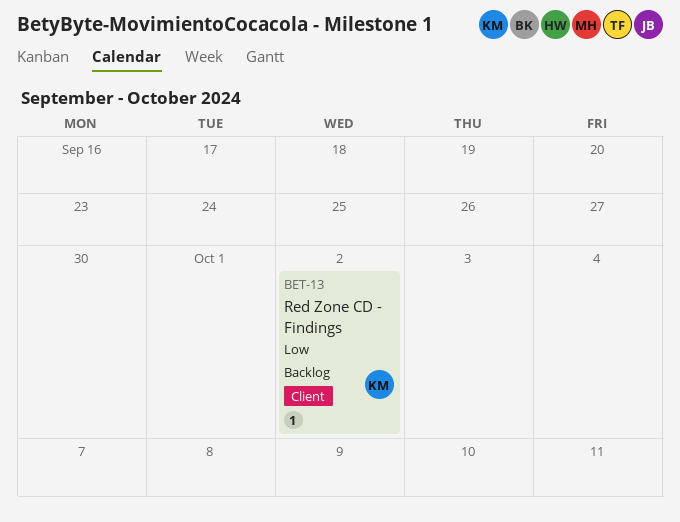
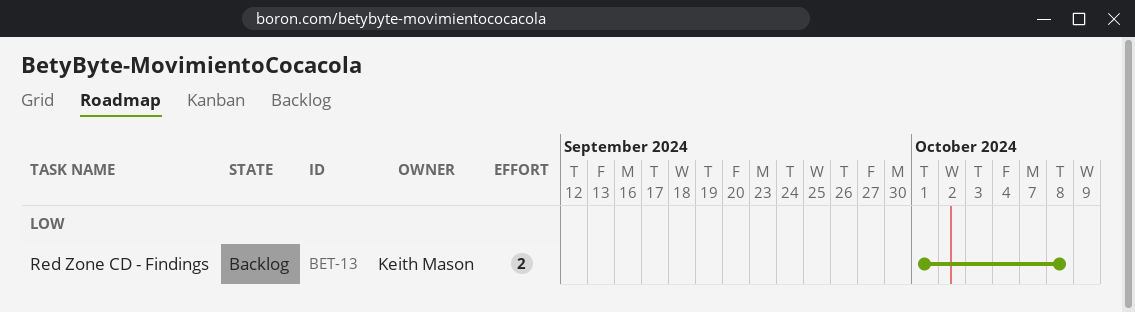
BET-13, estimate: 1 -> 2
BET-13, due: Oct 2 -> Oct 8

